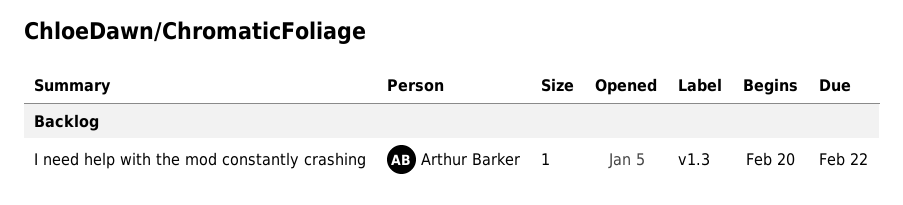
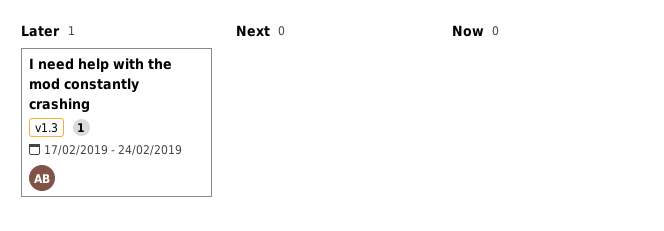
I need help with the mod constantly crashing, start: Feb 20 -> Feb 17
I need help with the mod constantly crashing, due: Feb 22 -> Feb 24

